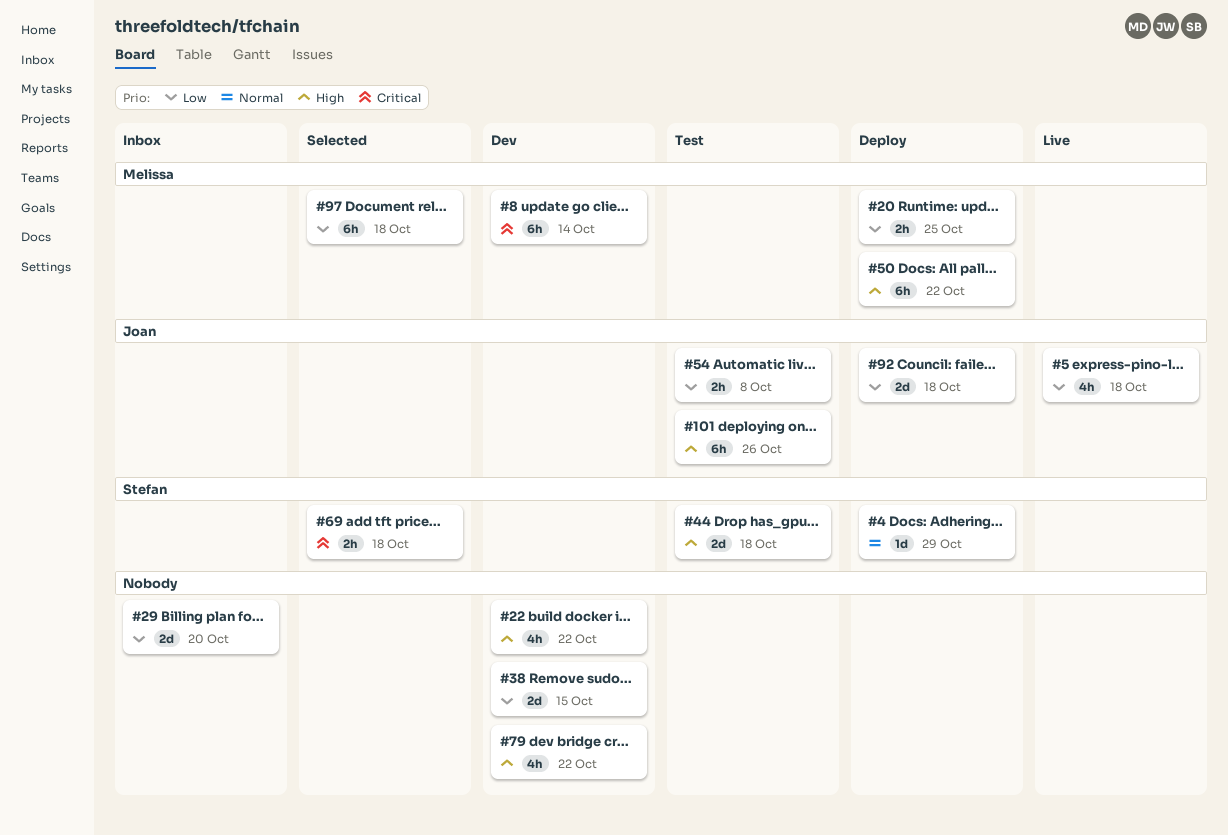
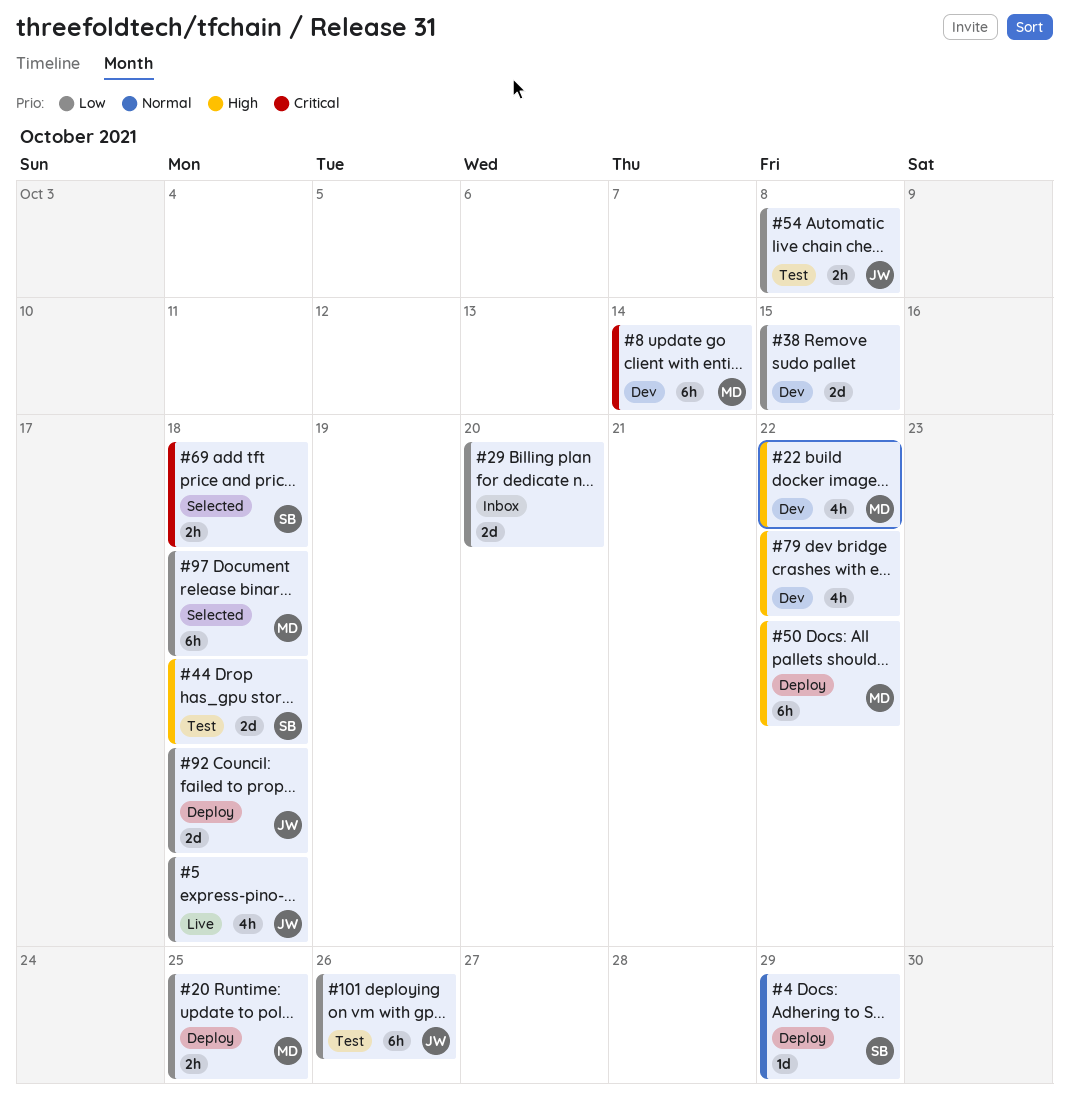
#22, owner: none -> Melissa
#101, priority: High -> Low

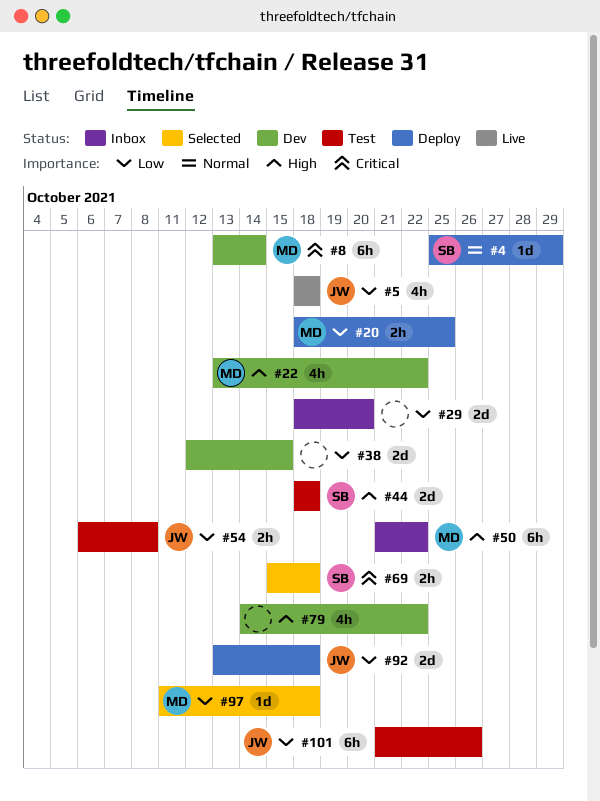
#50, status: Deploy -> Inbox
#97, estimate: 6h -> 1d

